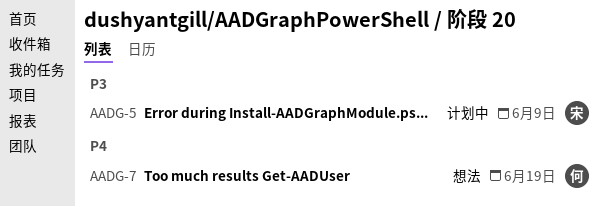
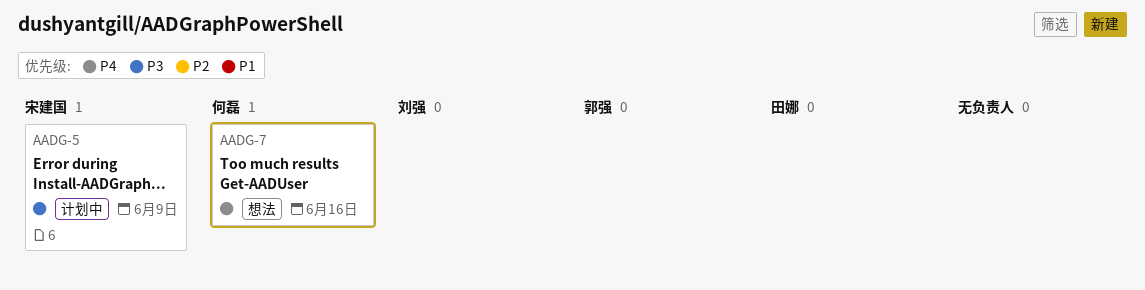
AADG-7, due: Jun 19 -> Jun 16

